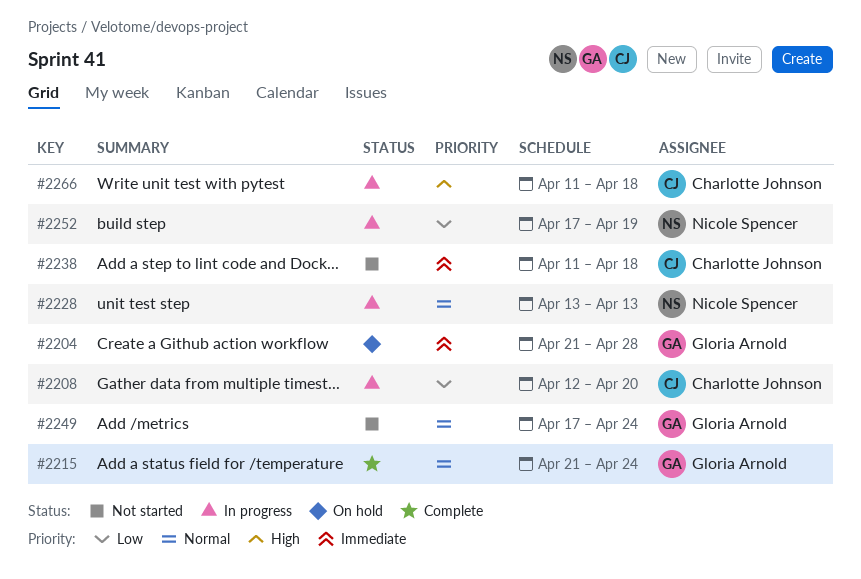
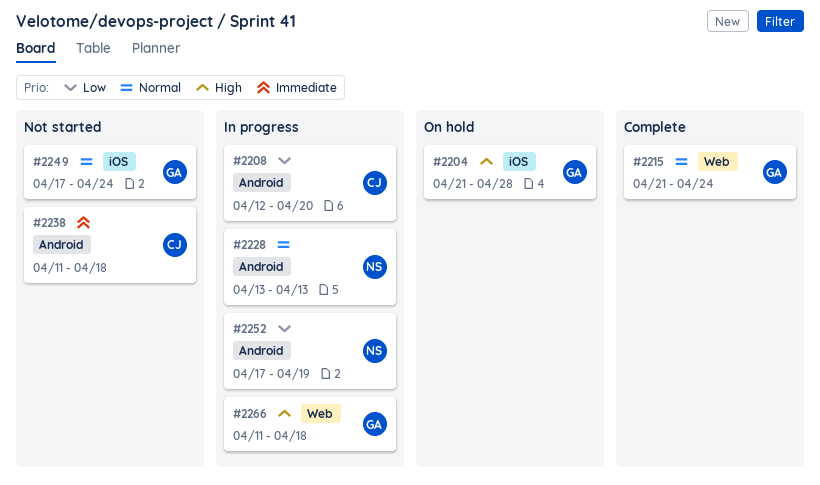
#2204, priority: Immediate -> High
#2266, owner: Charlotte Johnson -> Gloria Arnold

